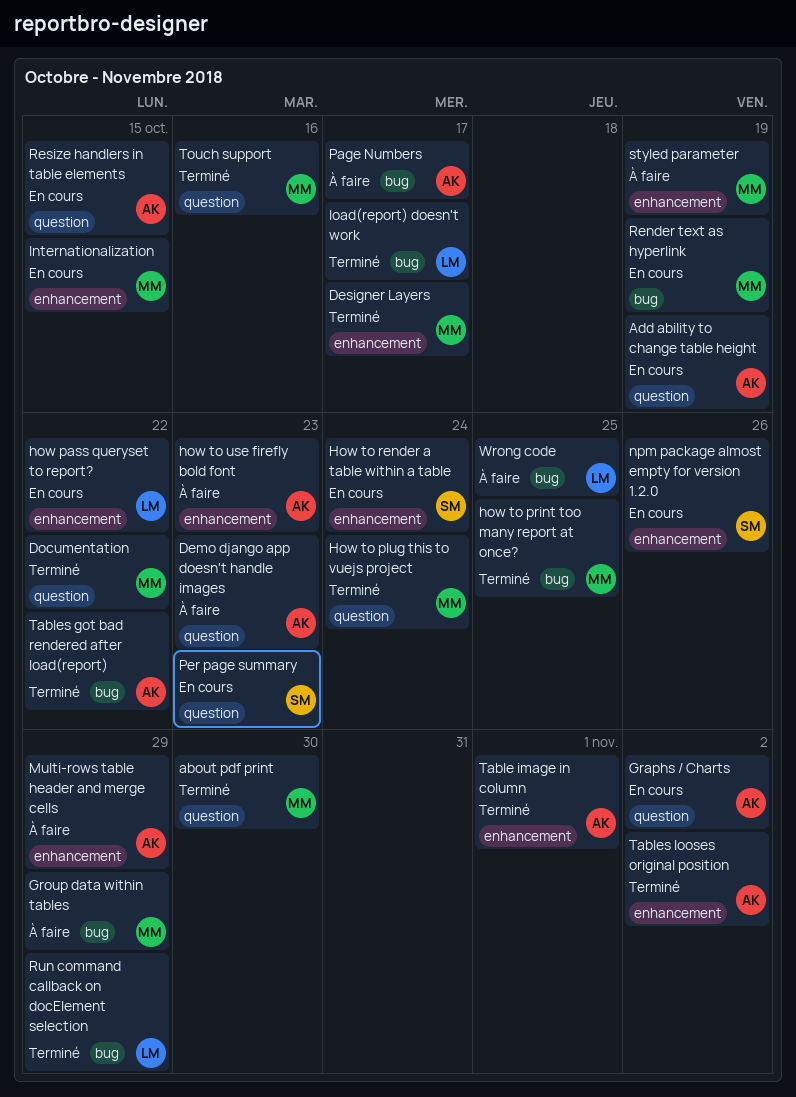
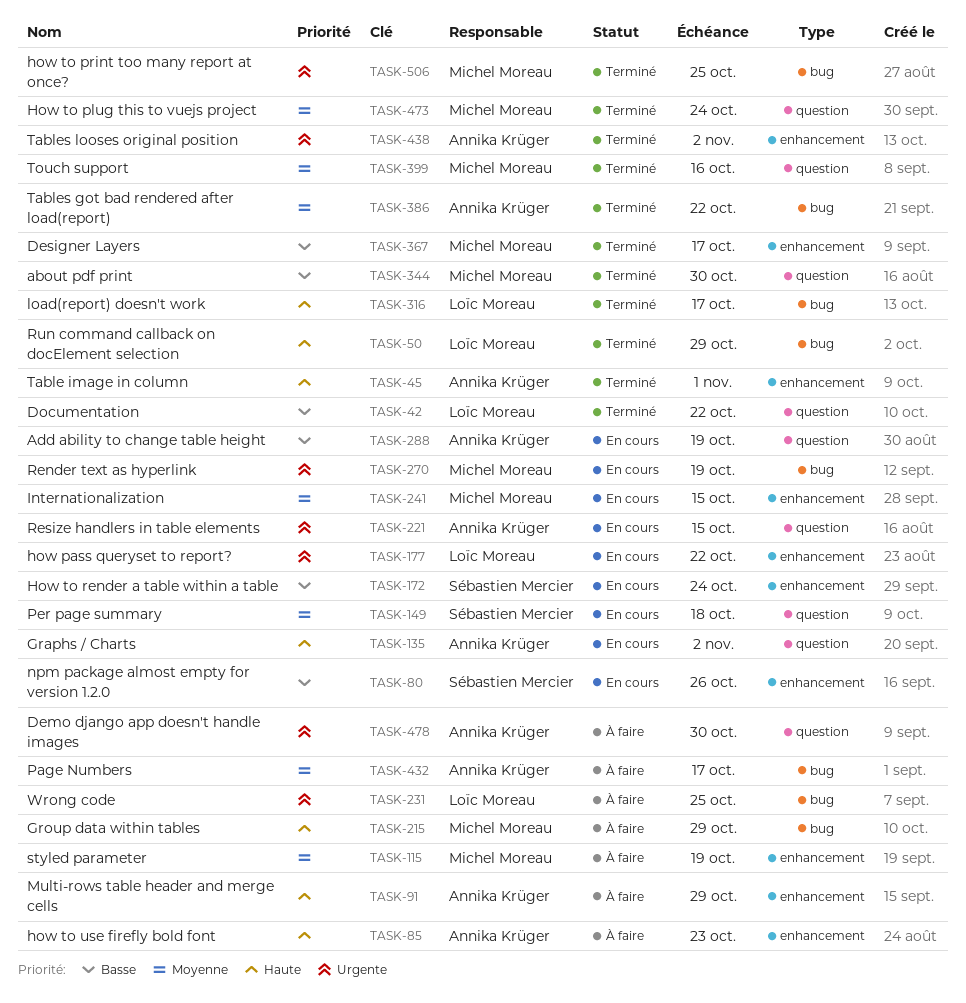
Demo django app doesn't handle images, due: Oct 23 -> Oct 30
Documentation, owner: Michel Moreau -> Loïc Moreau
Per page summary, due: Oct 23 -> Oct 18

